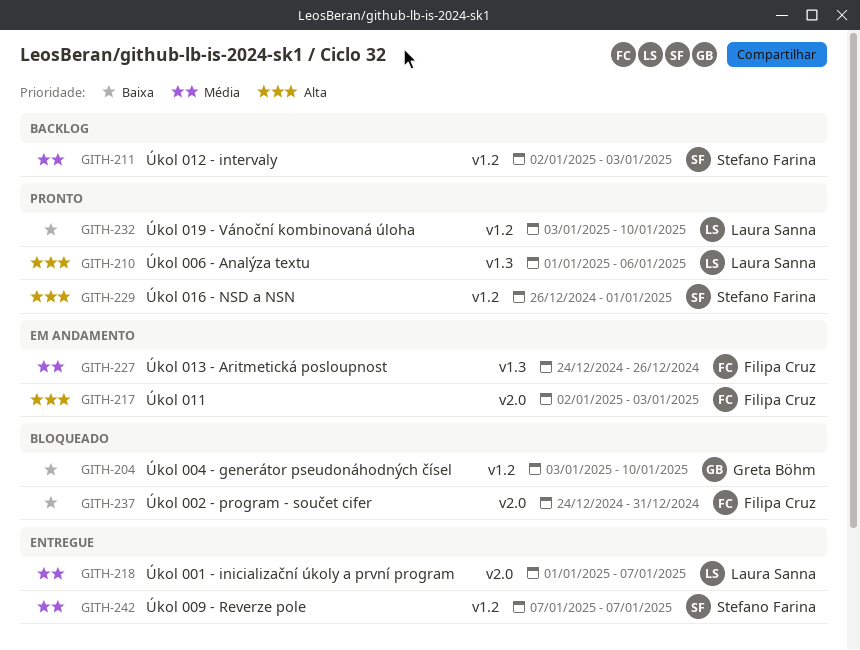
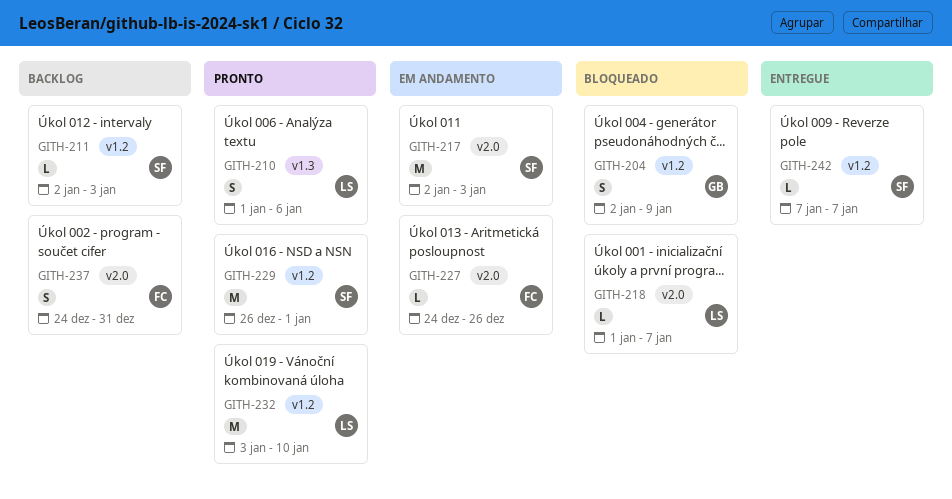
GITH-204, start: Jan 3 -> Jan 2
GITH-204, due: Jan 10 -> Jan 9
GITH-217, owner: Filipa Cruz -> Stefano Farina
GITH-218, status: Entregue -> Bloqueado
GITH-227, label: v1.3 -> v2.0
GITH-237, status: Bloqueado -> Backlog

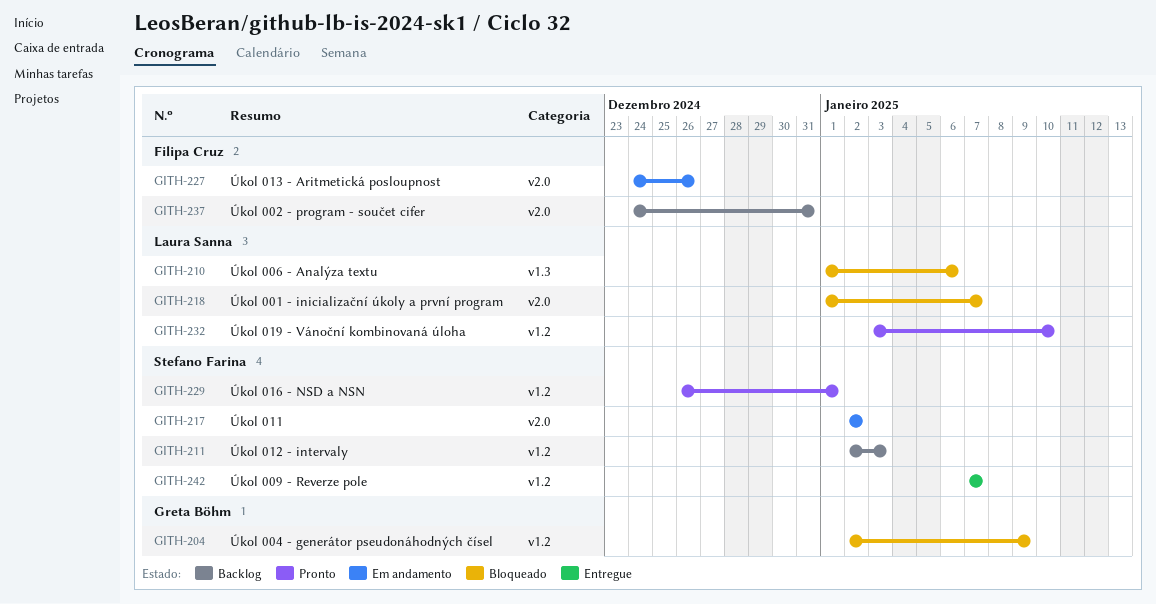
GITH-210, status: Pronto -> Bloqueado
GITH-217, due: Jan 3 -> Jan 2

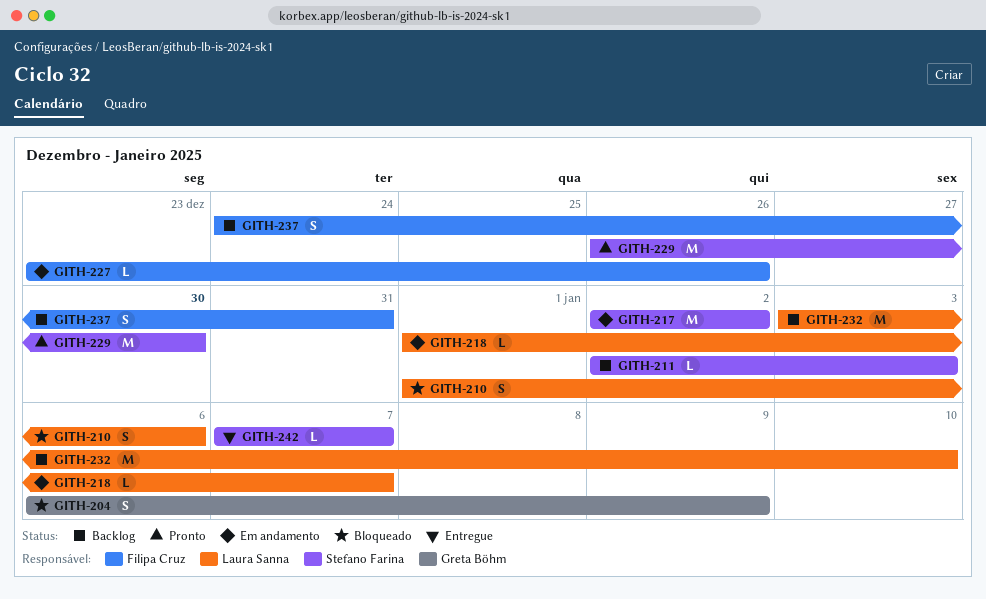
GITH-204, start: Jan 2 -> Jan 6
GITH-218, status: Bloqueado -> Em andamento
GITH-227, start: Dec 24 -> Dec 23
GITH-229, due: Jan 1 -> Dec 30
GITH-232, status: Pronto -> Backlog

